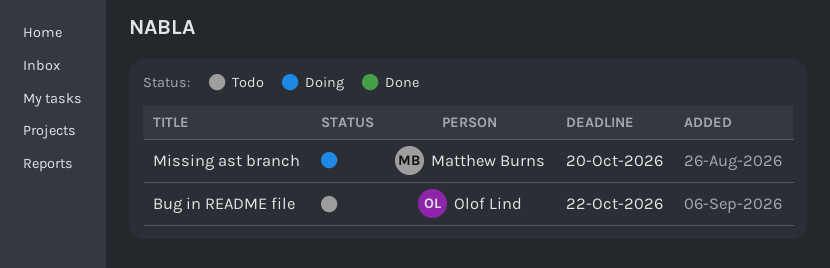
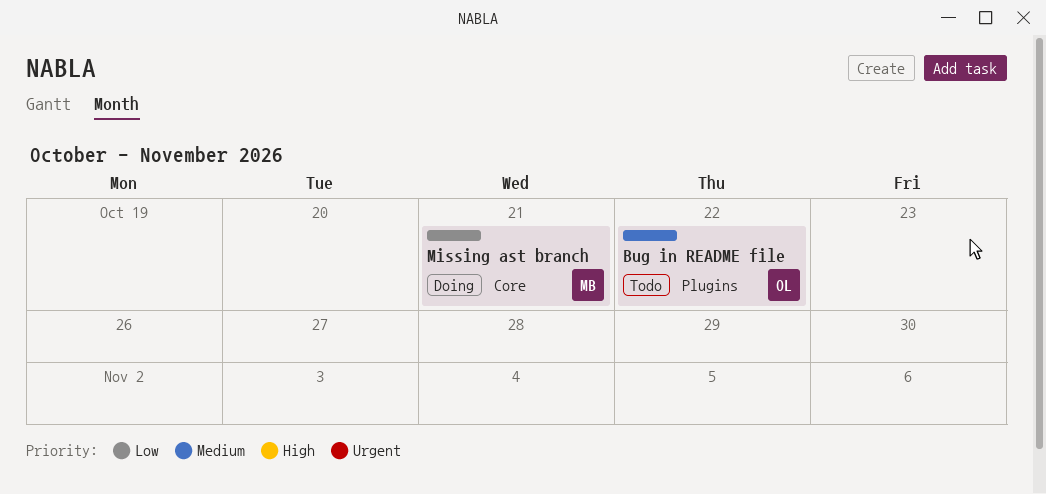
Missing ast branch, due: Oct 20 -> Oct 21

